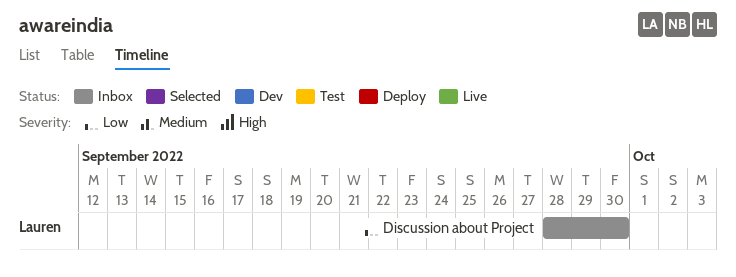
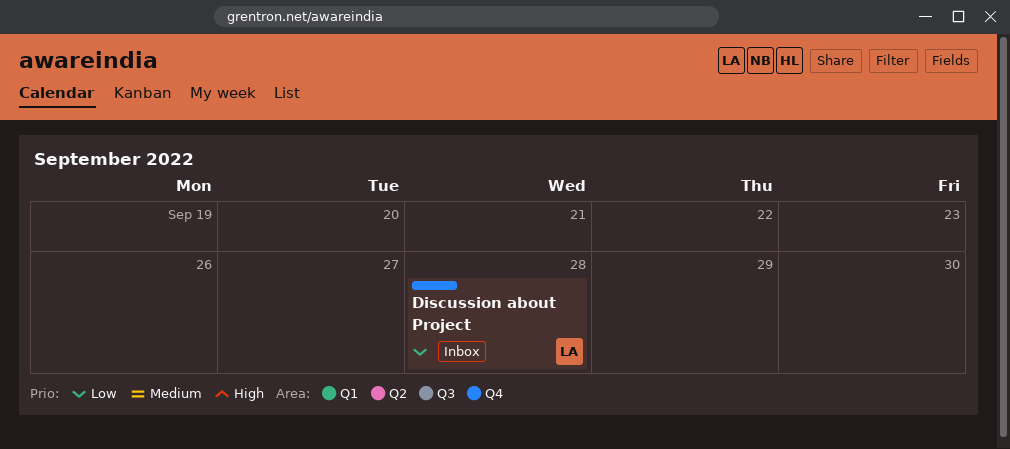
Discussion about Project, due: Sep 30 -> Sep 28

